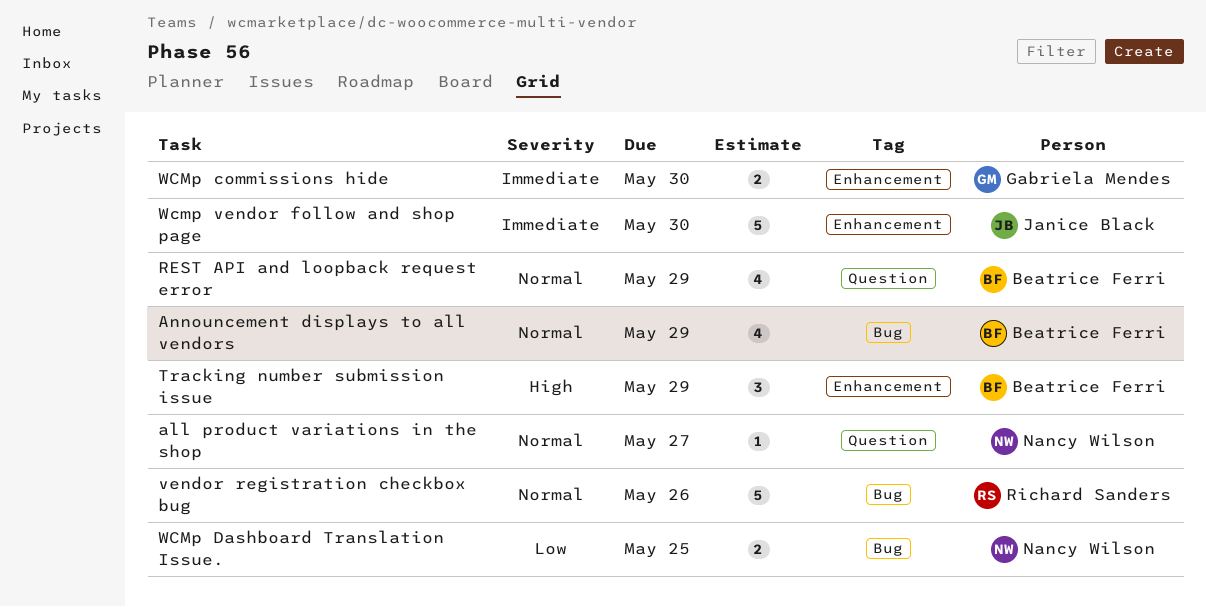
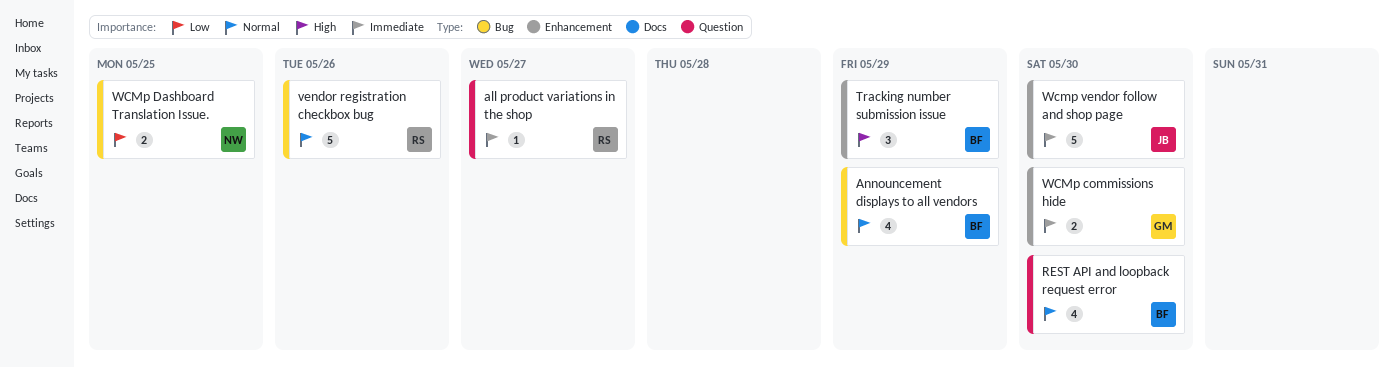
all product variations in the shop, owner: Nancy Wilson -> Richard Sanders
all product variations in the shop, priority: Normal -> Immediate
REST API and loopback request error, due: May 29 -> May 30

